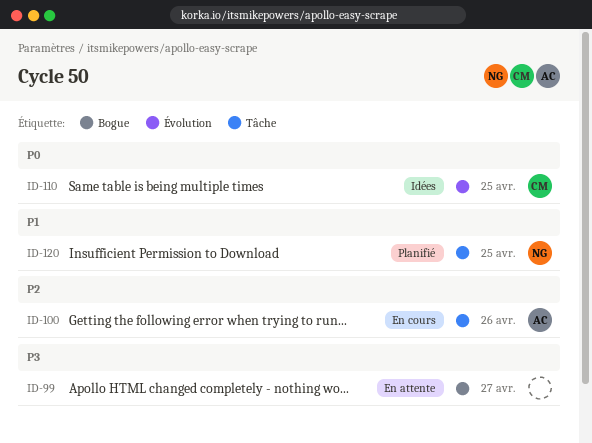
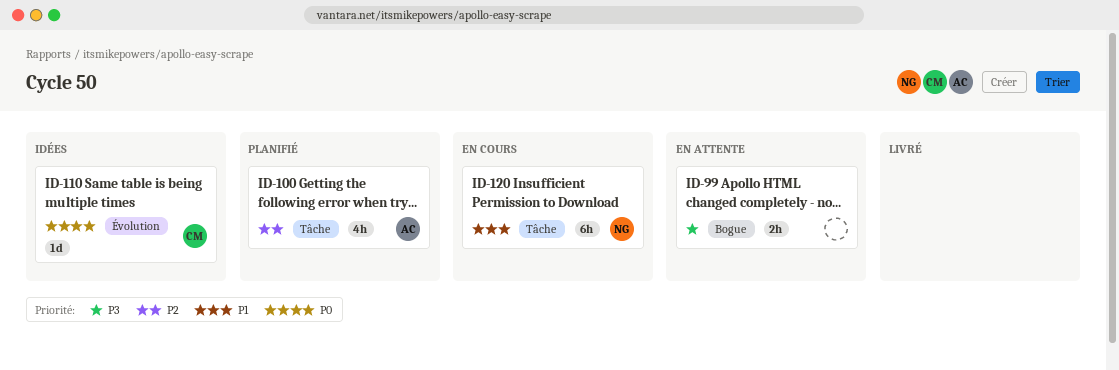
ID-100, status: En cours -> Planifié
ID-120, status: Planifié -> En cours

